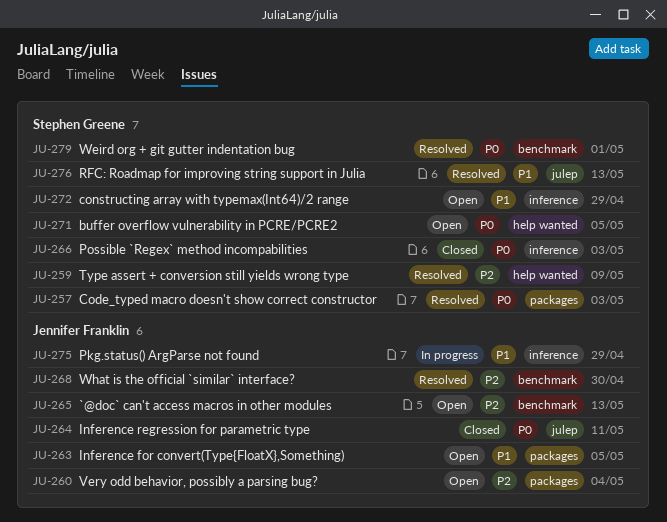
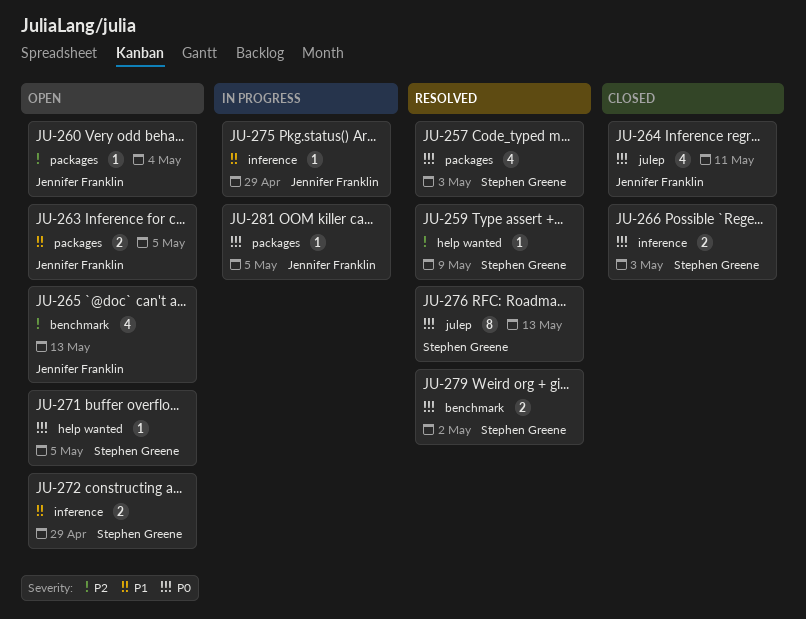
JU-268: present -> none
JU-276, priority: P1 -> P0
JU-279, due: May 1 -> May 2
JU-281: none -> present

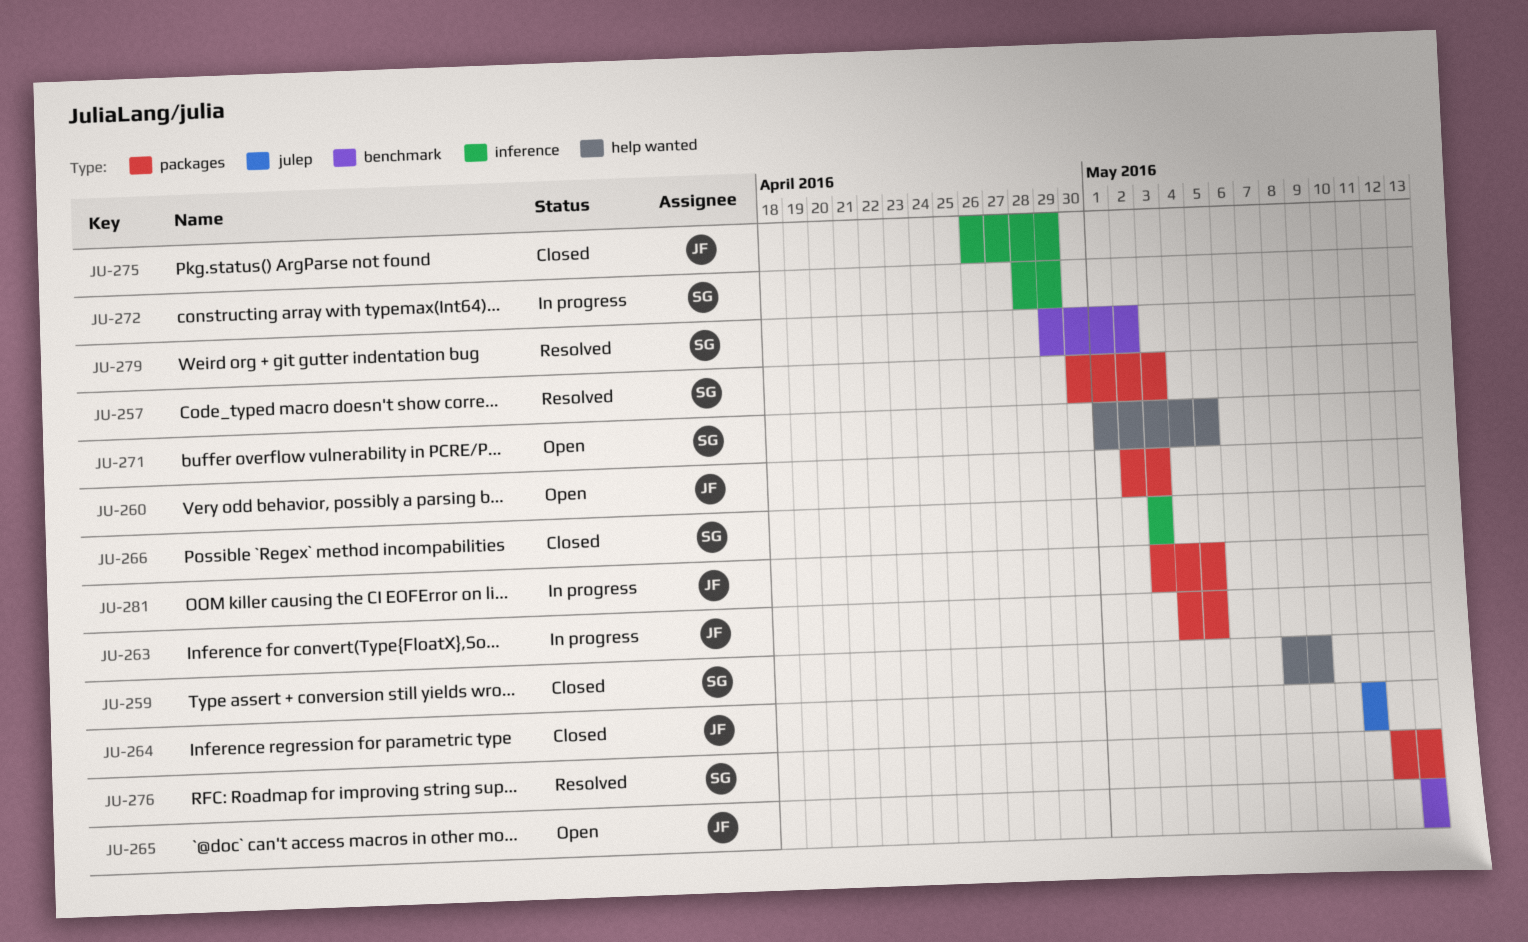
JU-259, status: Resolved -> Closed
JU-260, due: May 4 -> May 3
JU-263, status: Open -> In progress
JU-272, status: Open -> In progress
JU-275, status: In progress -> Closed
JU-276, label: julep -> packages

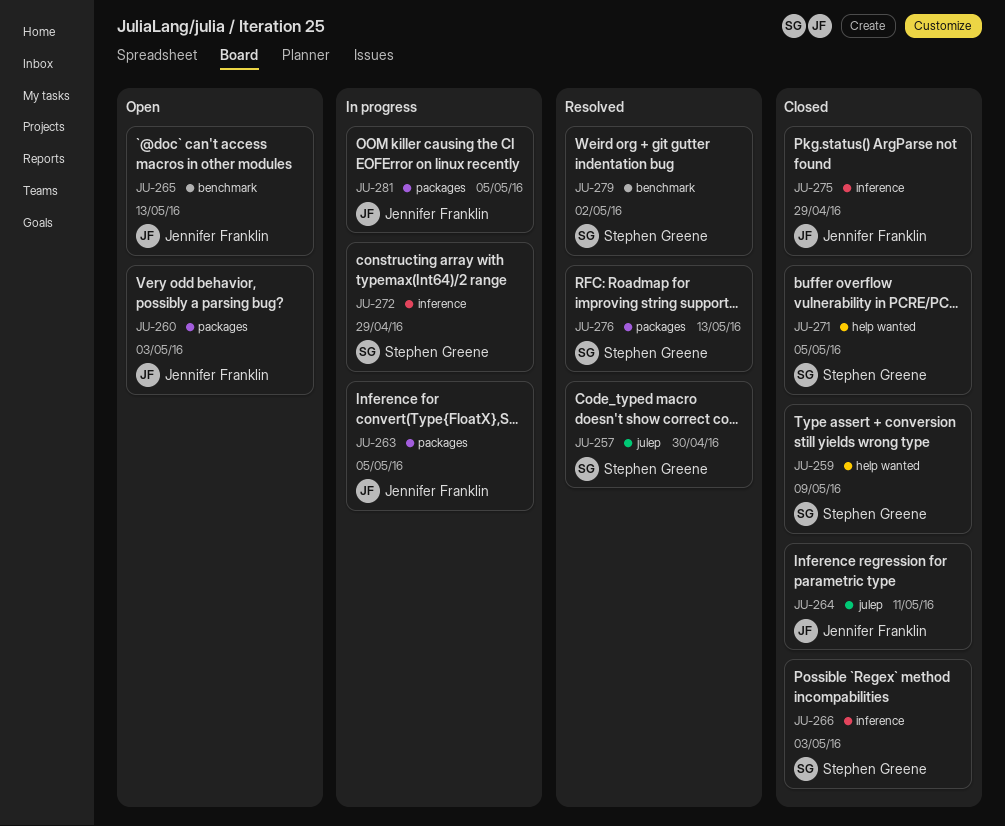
JU-257, label: packages -> julep
JU-257, due: May 3 -> Apr 30
JU-271, status: Open -> Closed

